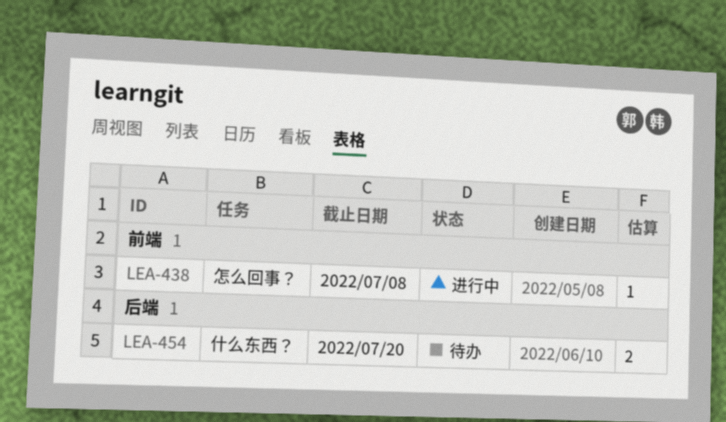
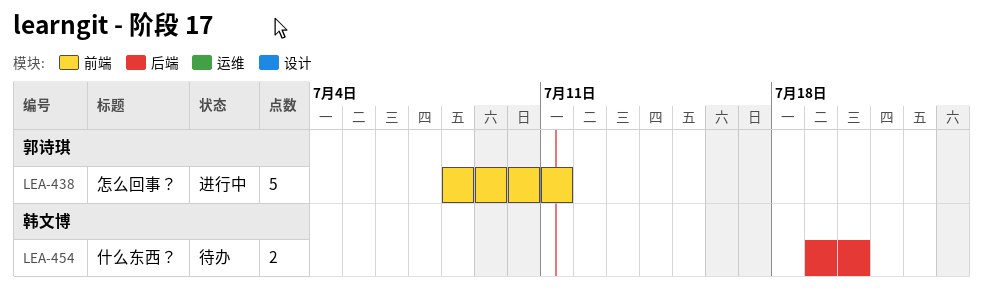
LEA-438, estimate: 1 -> 5
LEA-438, due: Jul 8 -> Jul 11

